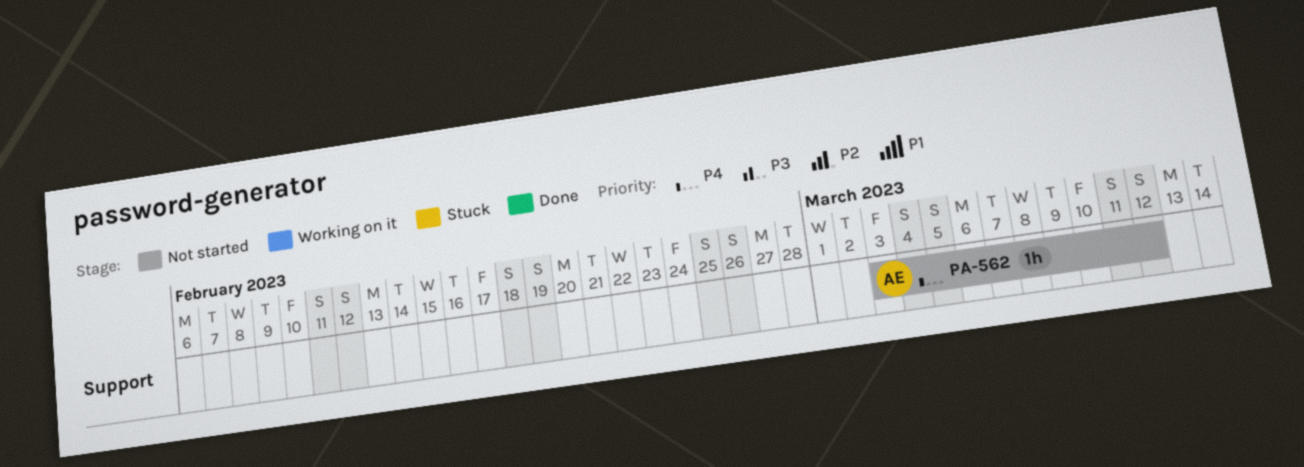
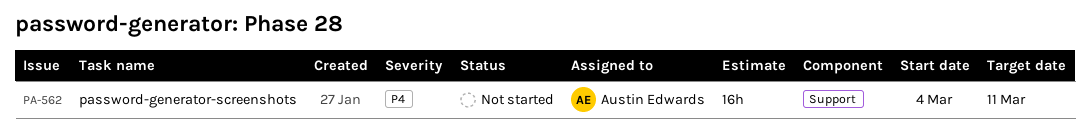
PA-562, estimate: 1h -> 16h
PA-562, start: Mar 3 -> Mar 4
PA-562, due: Mar 12 -> Mar 11

